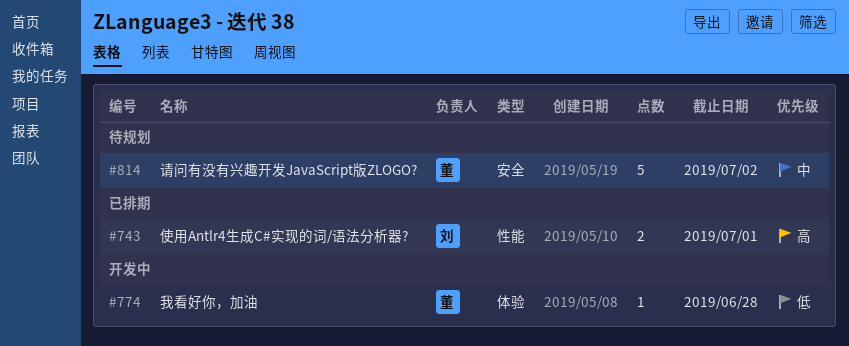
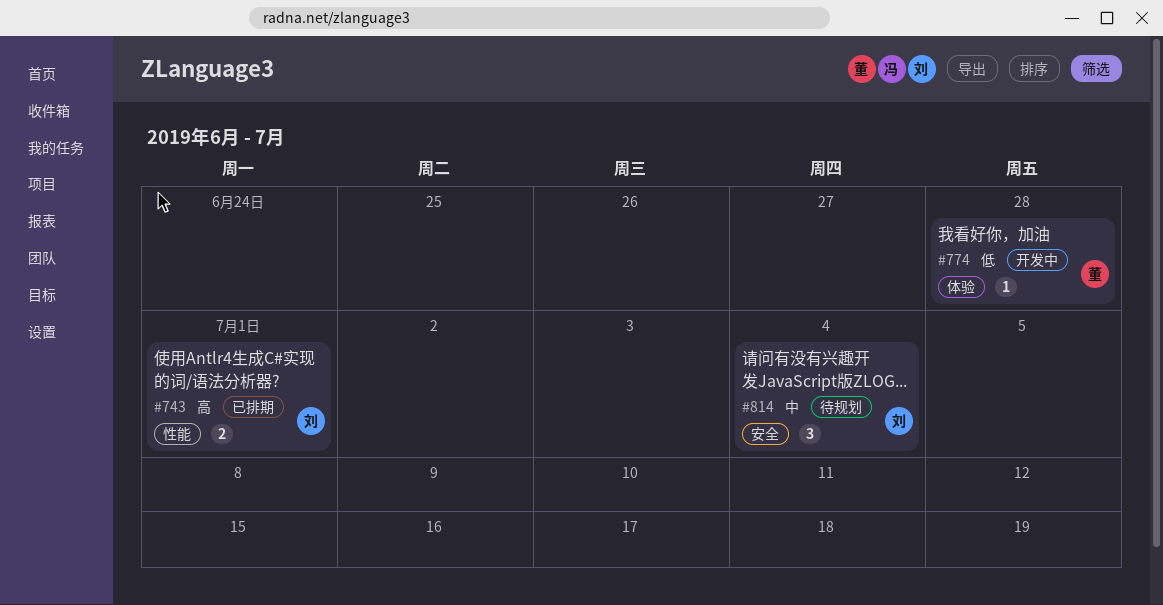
#814, owner: 董 -> 刘
#814, estimate: 5 -> 3
#814, due: Jul 2 -> Jul 4

